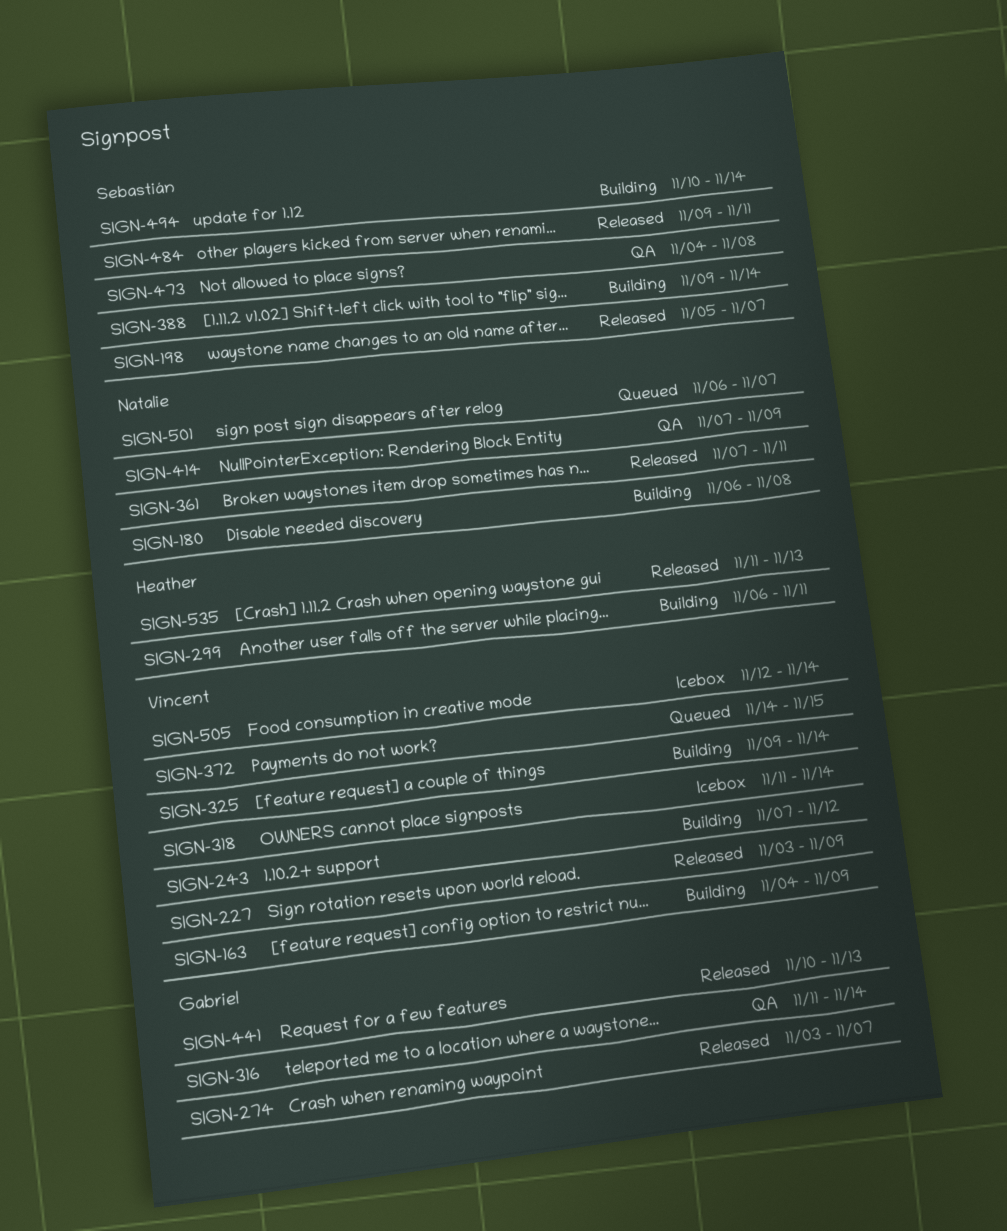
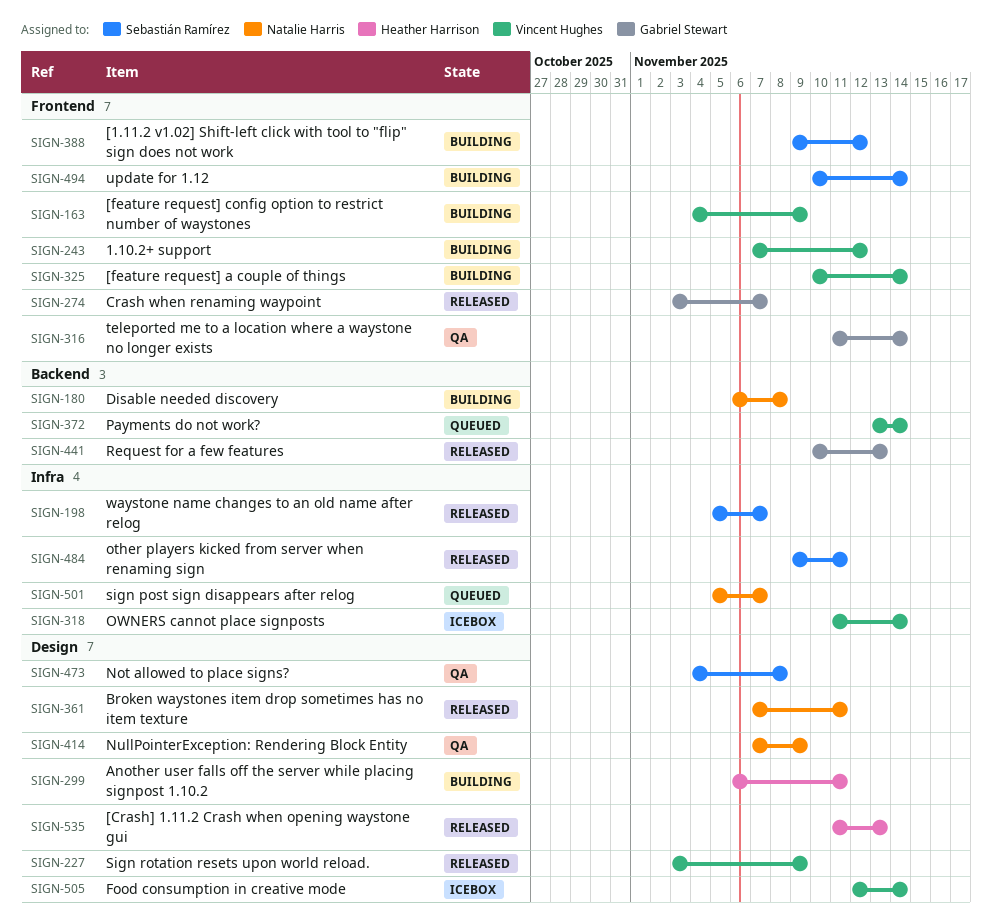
SIGN-325, start: Nov 9 -> Nov 10
SIGN-372, start: Nov 14 -> Nov 13
SIGN-372, due: Nov 15 -> Nov 14
SIGN-388, due: Nov 14 -> Nov 12
SIGN-501, start: Nov 6 -> Nov 5

